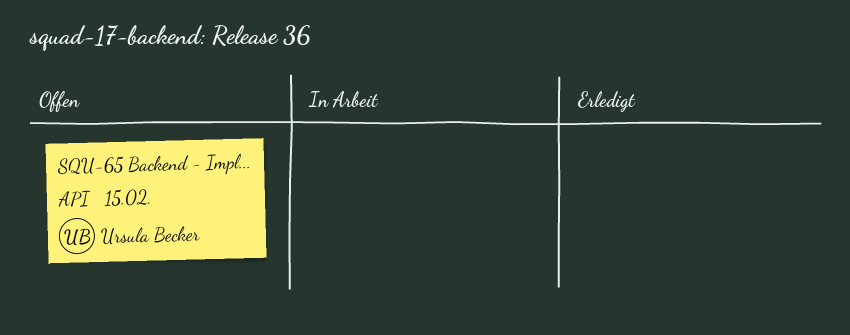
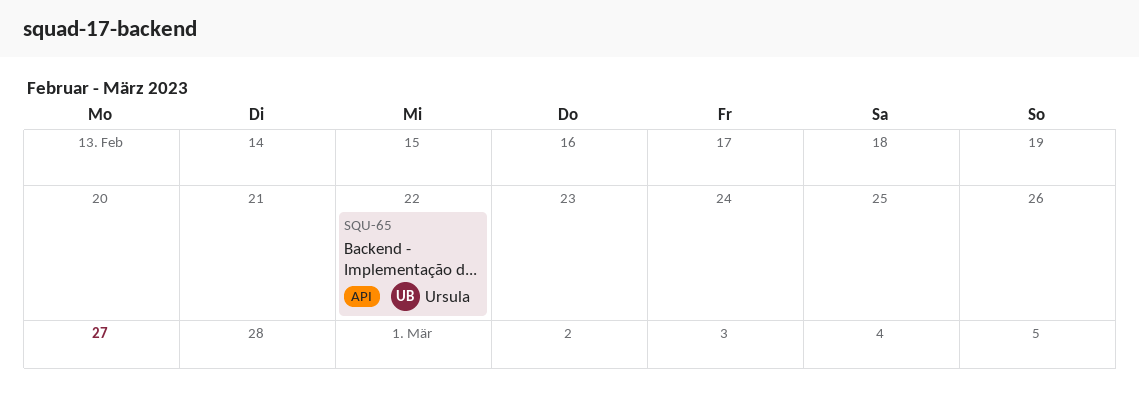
SQU-65, due: Feb 15 -> Feb 22

